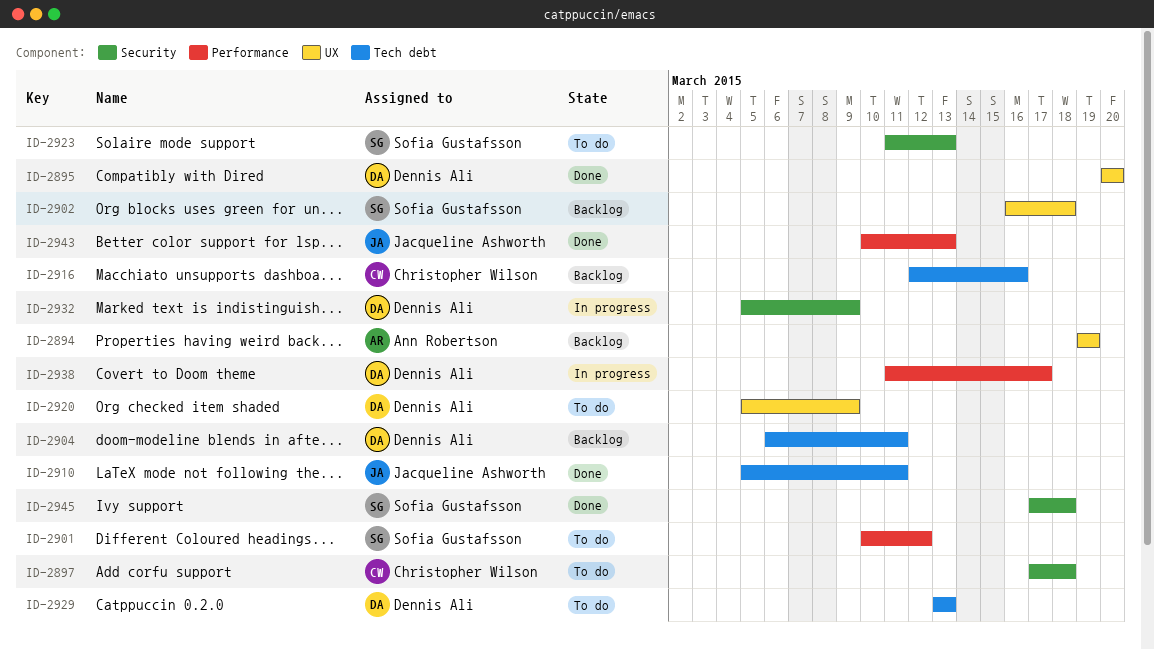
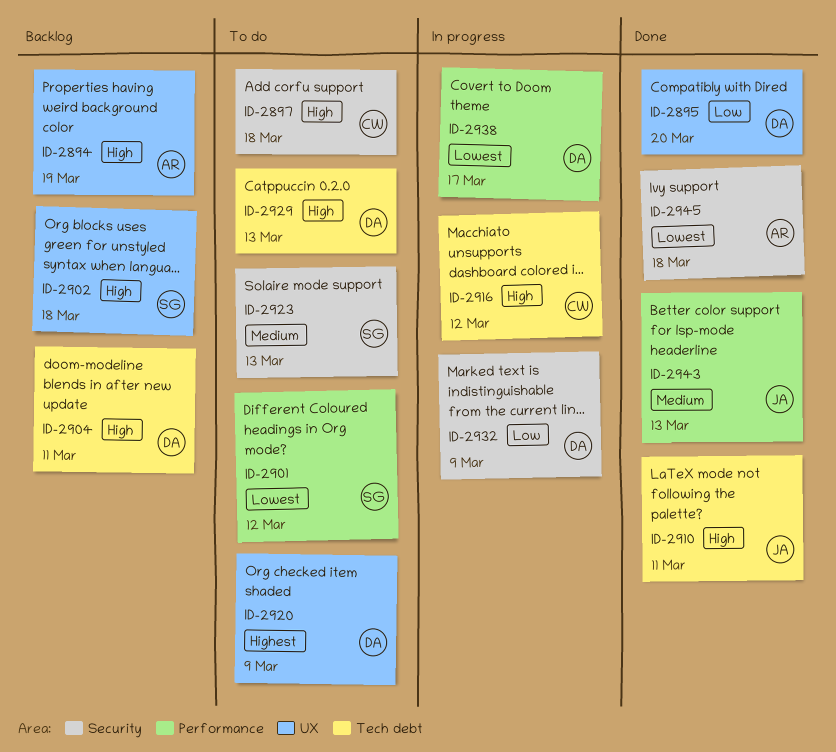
ID-2916, status: Backlog -> In progress
ID-2916, due: Mar 16 -> Mar 12
ID-2945, owner: Sofia Gustafsson -> Ann Robertson

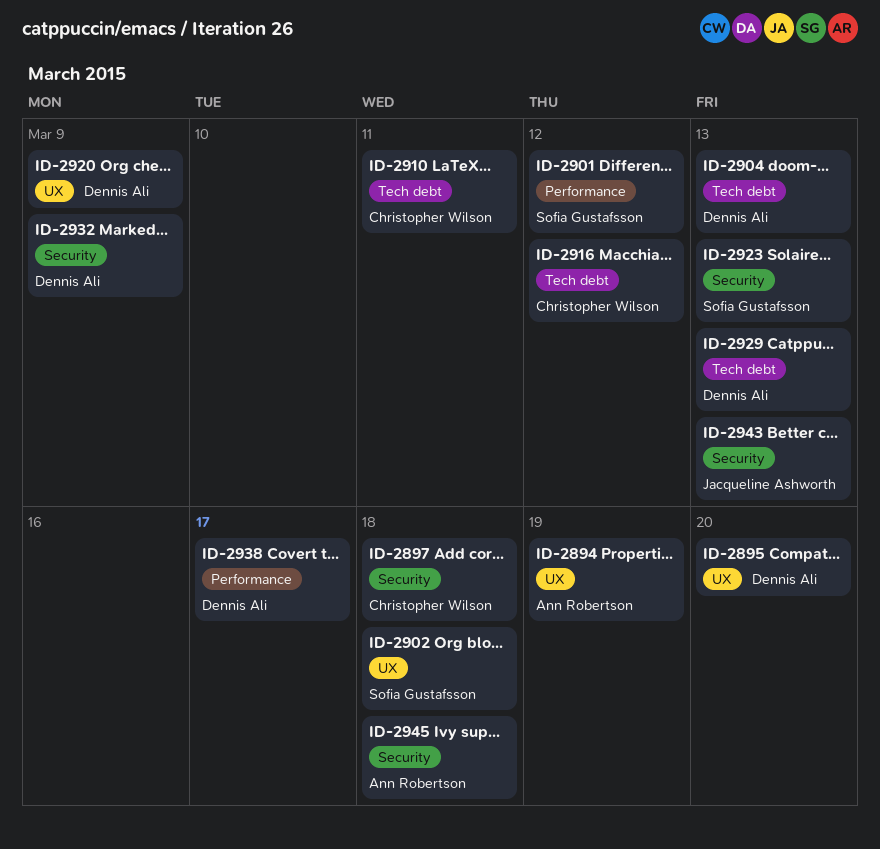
ID-2904, due: Mar 11 -> Mar 13
ID-2910, owner: Jacqueline Ashworth -> Christopher Wilson
ID-2943, label: Performance -> Security

